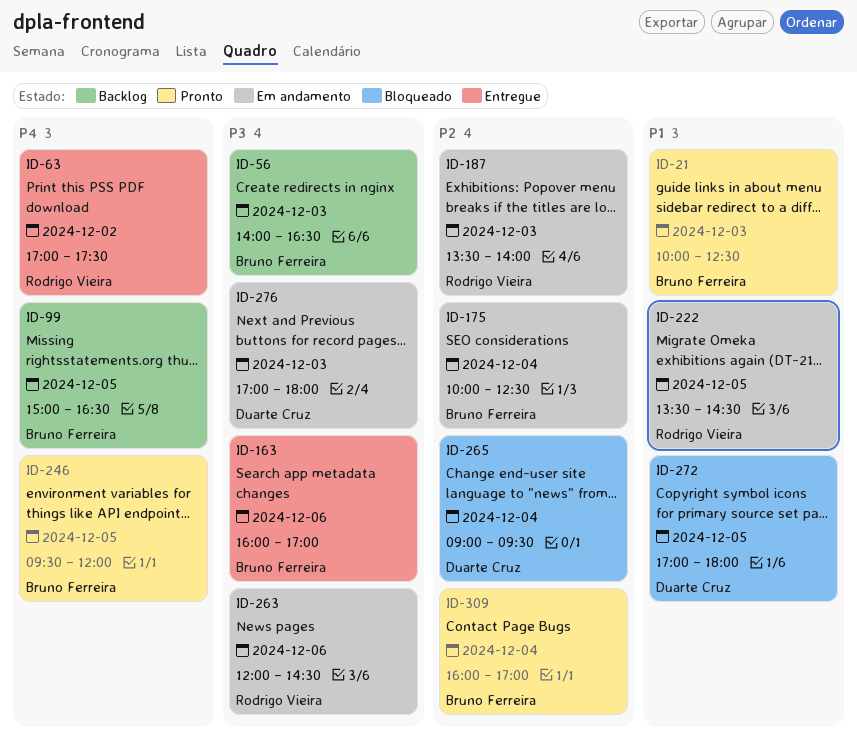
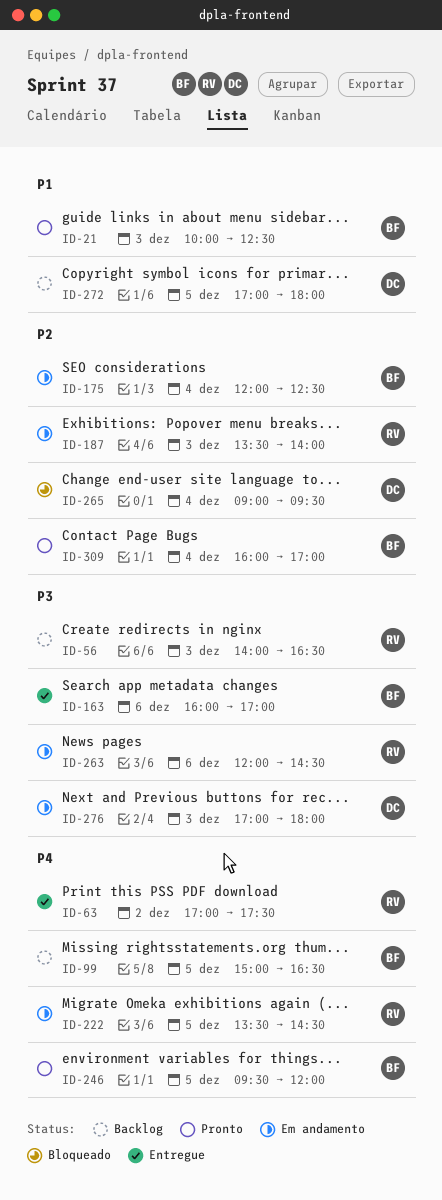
ID-56, owner: Bruno Ferreira -> Rodrigo Vieira
ID-175, begins: 10:00 -> 12:00
ID-222, priority: P1 -> P4
ID-272, status: Bloqueado -> Backlog

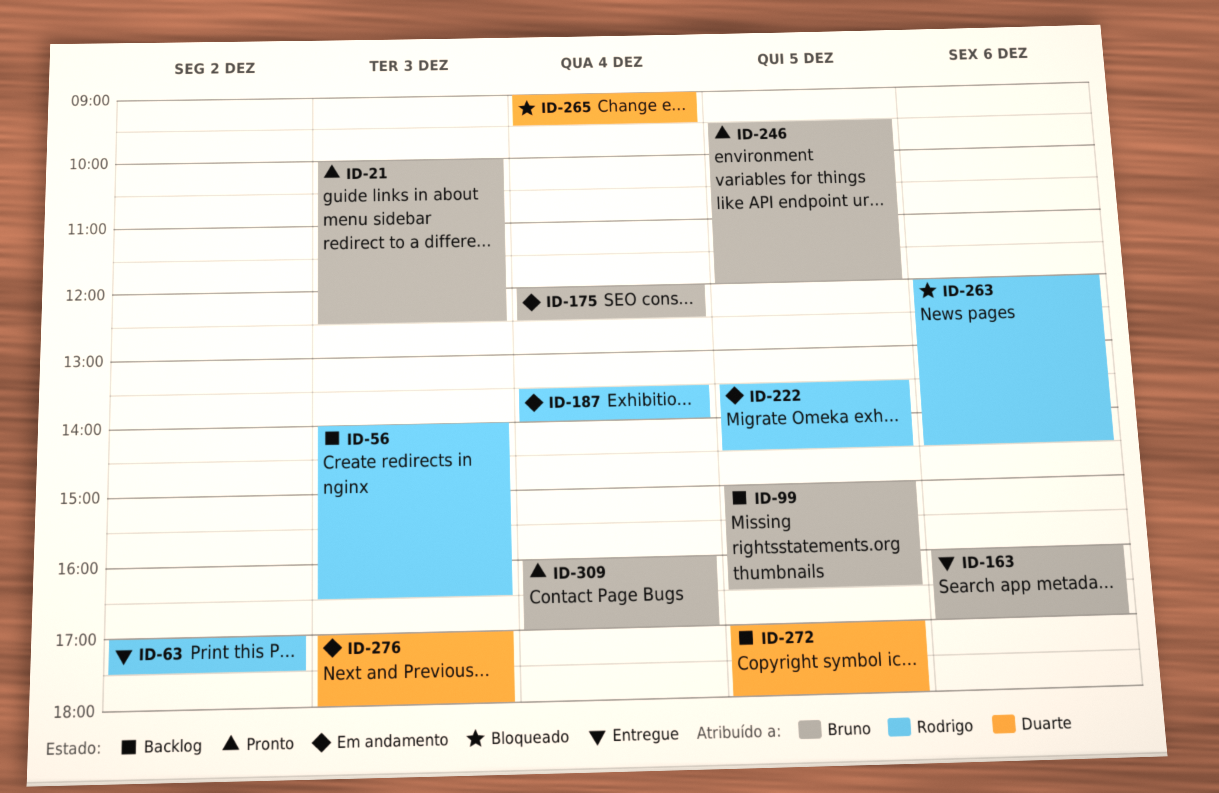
ID-187, day: Dec 3 -> Dec 4
ID-263, status: Em andamento -> Bloqueado

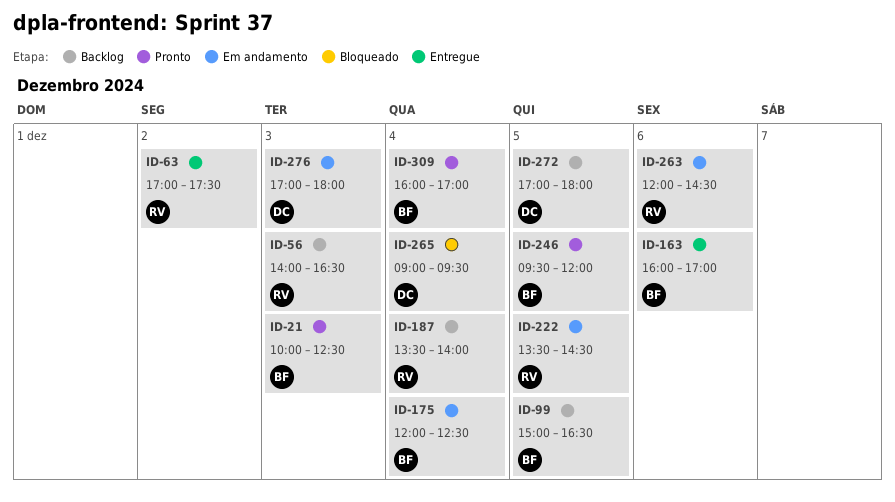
ID-187, status: Em andamento -> Backlog
ID-263, status: Bloqueado -> Em andamento

